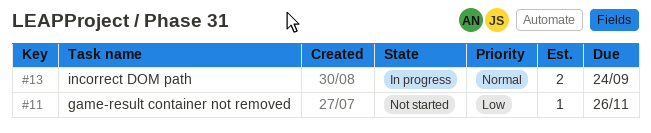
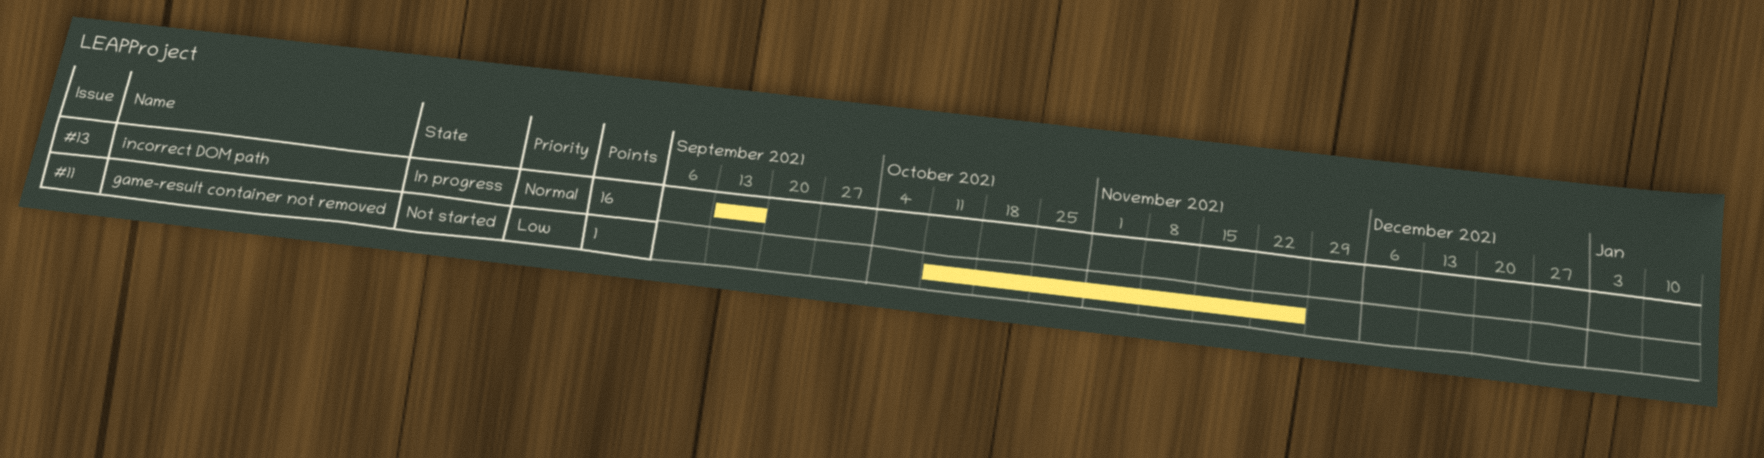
#13, estimate: 2 -> 16
#13, due: Sep 24 -> Sep 17

